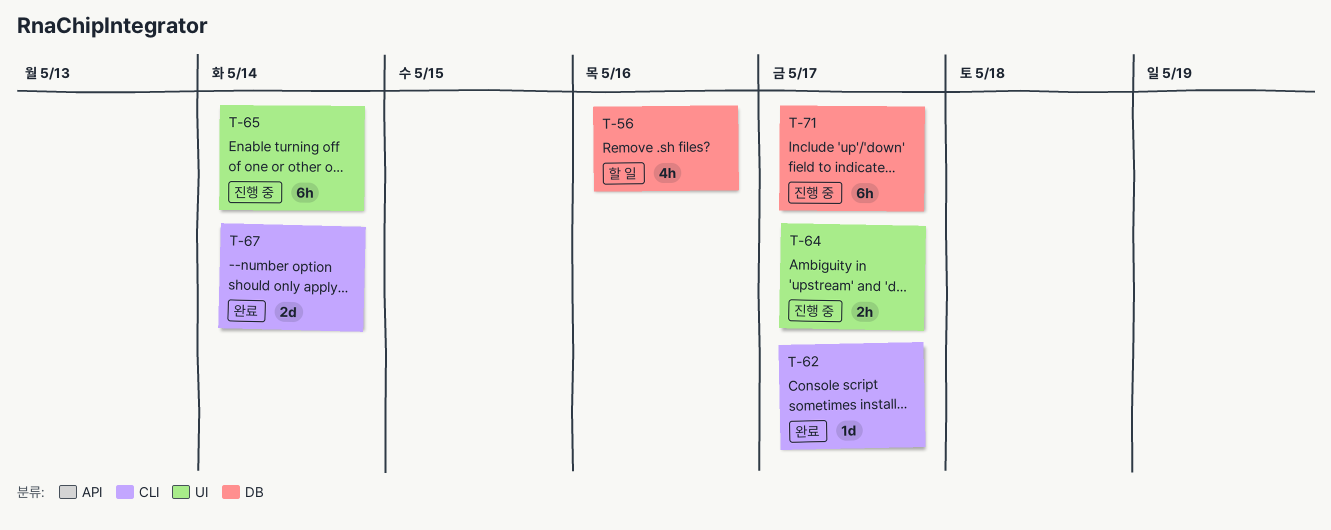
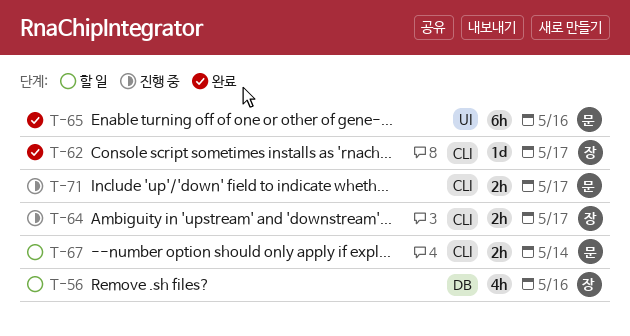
T-64, label: UI -> CLI
T-65, status: 진행 중 -> 완료
T-65, due: May 14 -> May 16
T-67, status: 완료 -> 할 일
T-67, estimate: 2d -> 2h
T-71, label: DB -> CLI
T-71, estimate: 6h -> 2h

